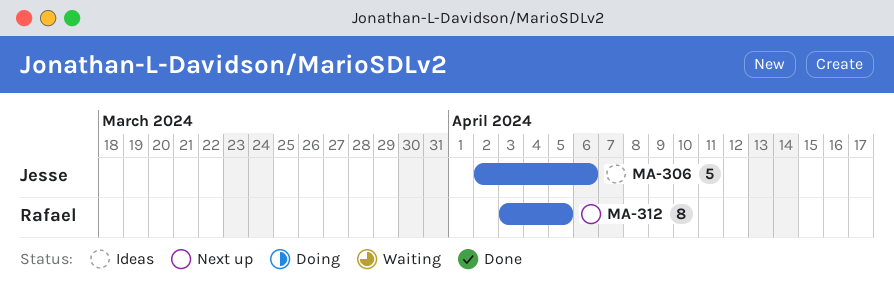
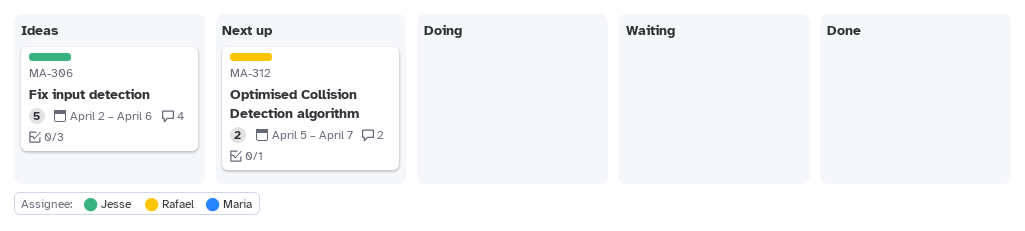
MA-312, estimate: 8 -> 2
MA-312, start: Apr 3 -> Apr 5
MA-312, due: Apr 5 -> Apr 7

